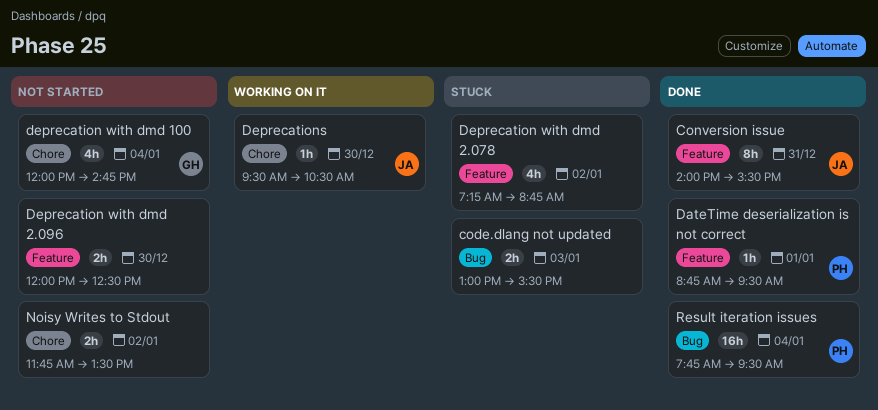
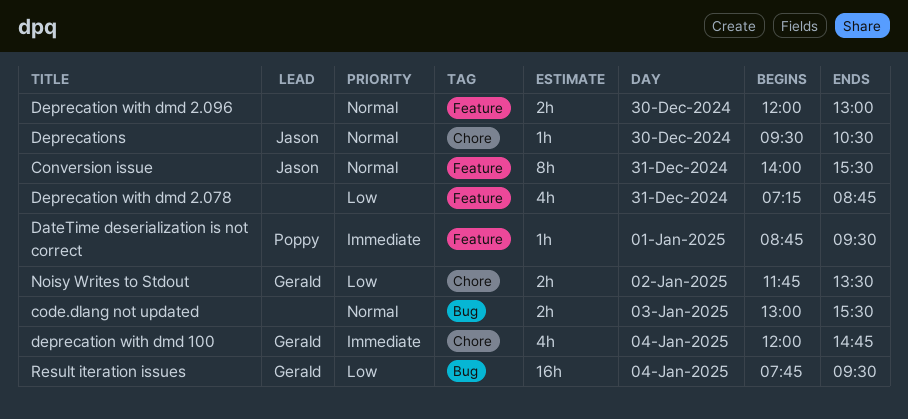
Deprecation with dmd 2.078, day: Jan 2 -> Dec 31
Deprecation with dmd 2.096, ends: 12:30 -> 13:00
Noisy Writes to Stdout, owner: none -> Gerald
Result iteration issues, owner: Poppy -> Gerald

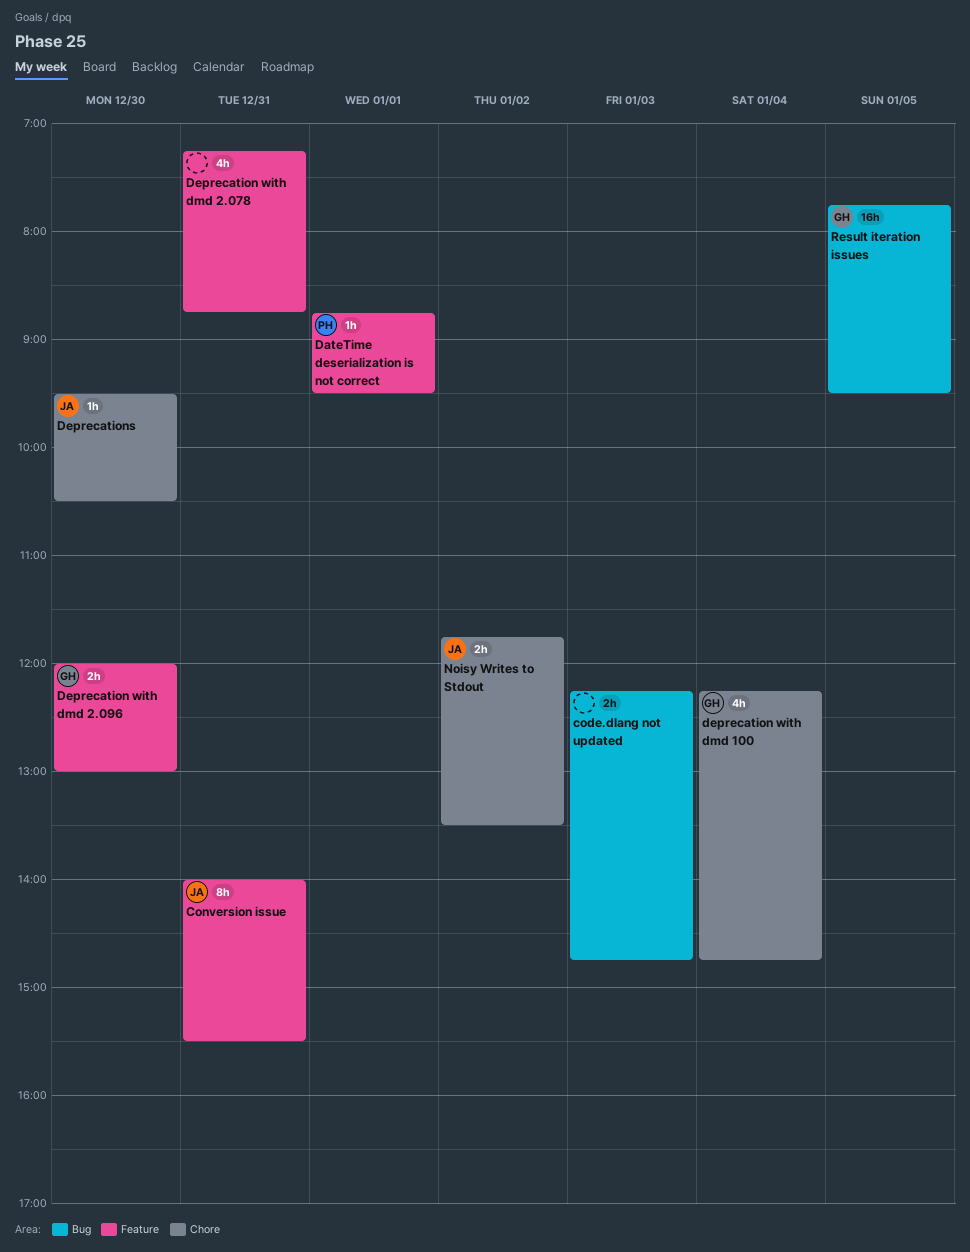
code.dlang not updated, begins: 13:00 -> 12:15
code.dlang not updated, ends: 15:30 -> 14:45
deprecation with dmd 100, begins: 12:00 -> 12:15
Deprecation with dmd 2.096, owner: none -> Gerald
Noisy Writes to Stdout, owner: Gerald -> Jason
Result iteration issues, day: Jan 4 -> Jan 5

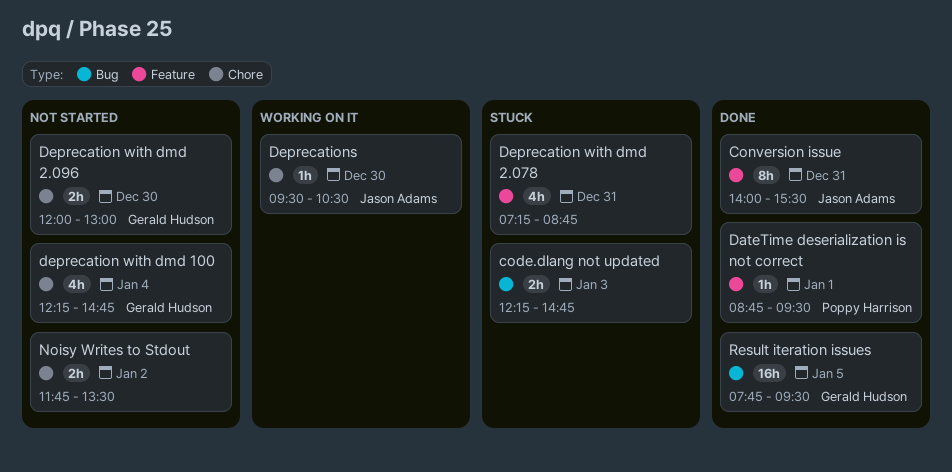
Deprecation with dmd 2.096, label: Feature -> Chore
Noisy Writes to Stdout, owner: Jason Adams -> none

